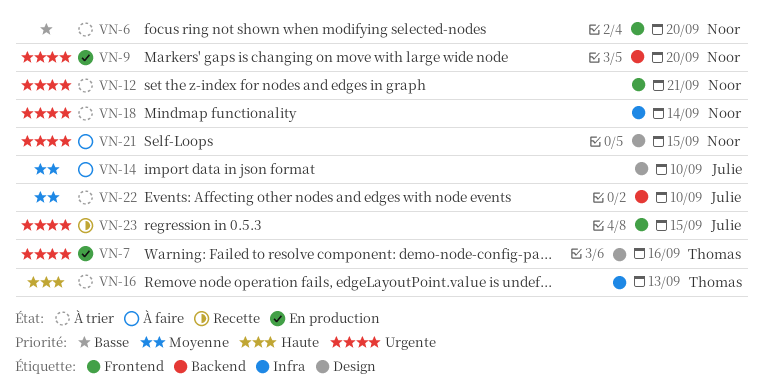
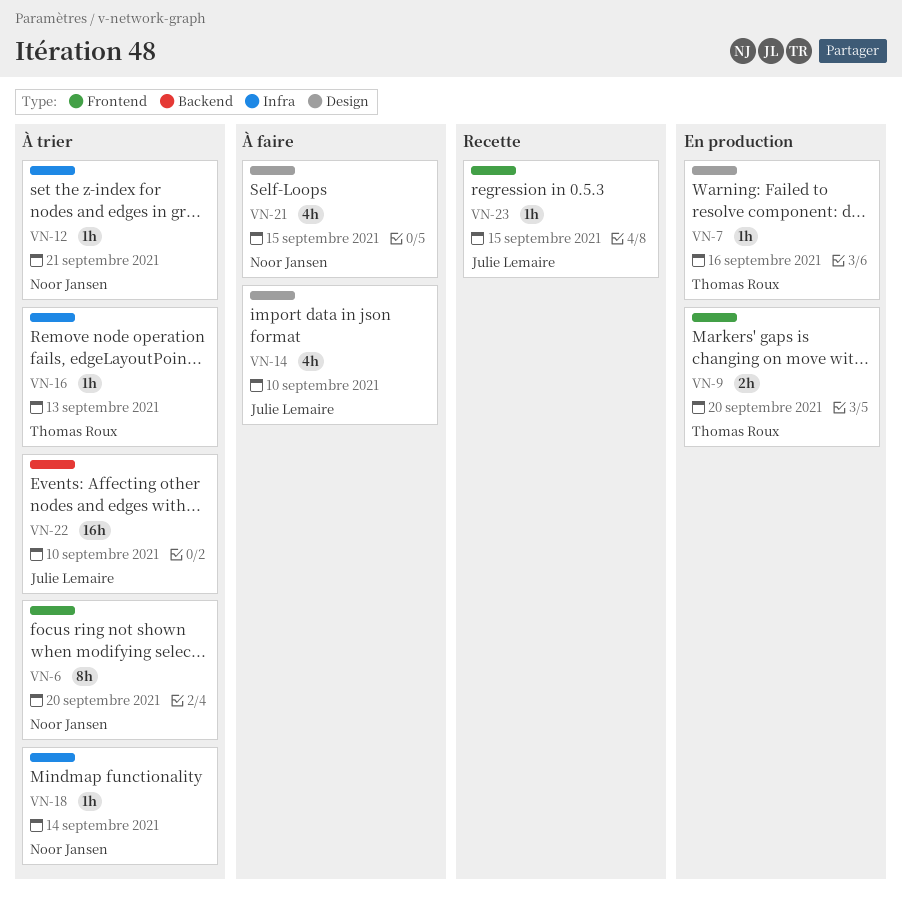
VN-9, owner: Noor Jansen -> Thomas Roux
VN-9, label: Backend -> Frontend
VN-12, label: Frontend -> Infra

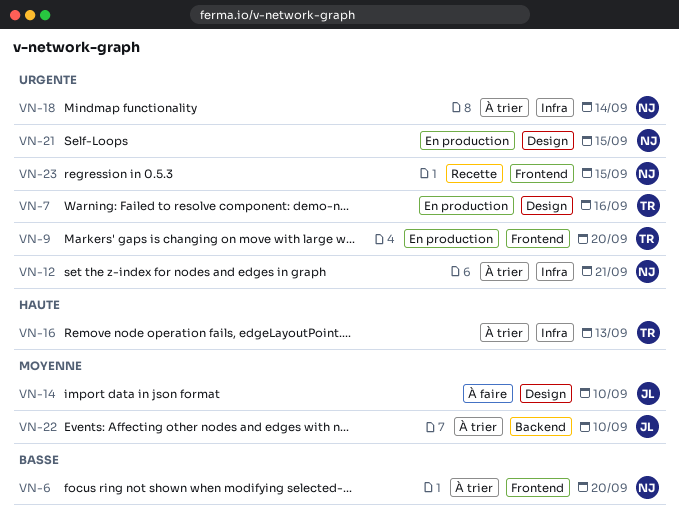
VN-21, status: À faire -> En production
VN-23, owner: Julie Lemaire -> Noor Jansen

